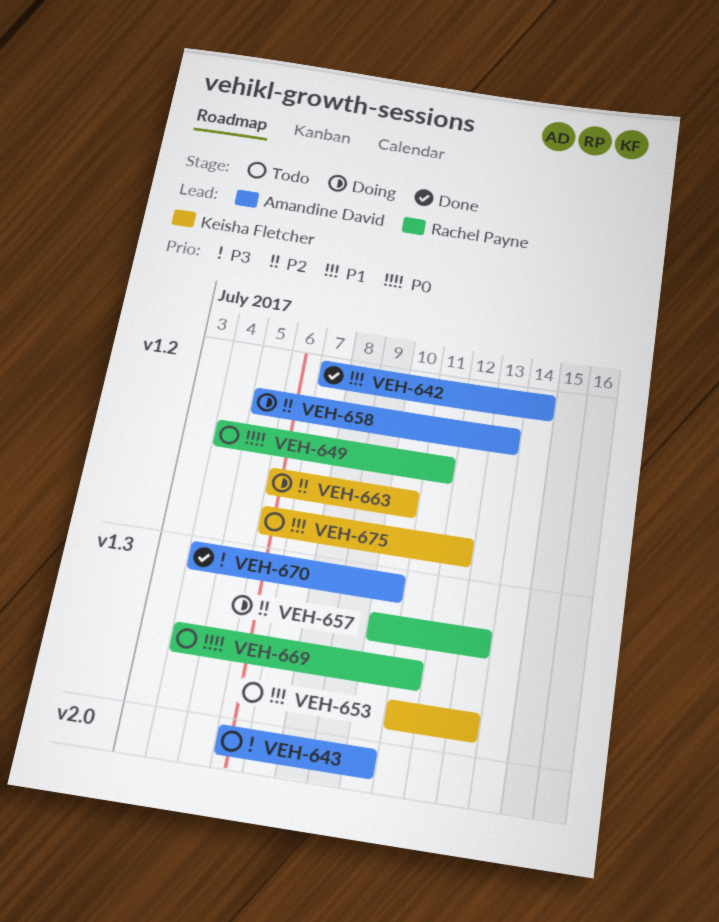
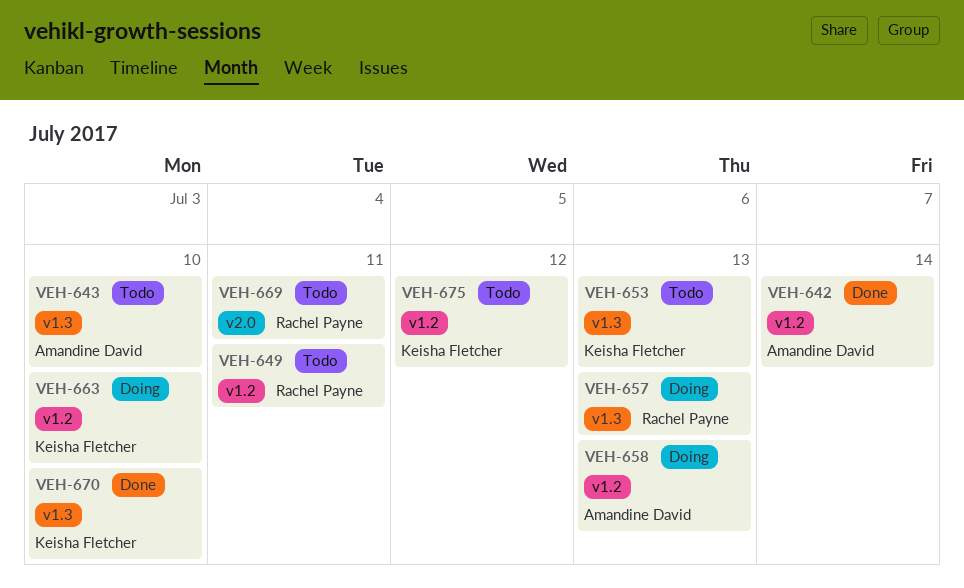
VEH-643, label: v2.0 -> v1.3
VEH-669, label: v1.3 -> v2.0
VEH-670, owner: Amandine David -> Keisha Fletcher

